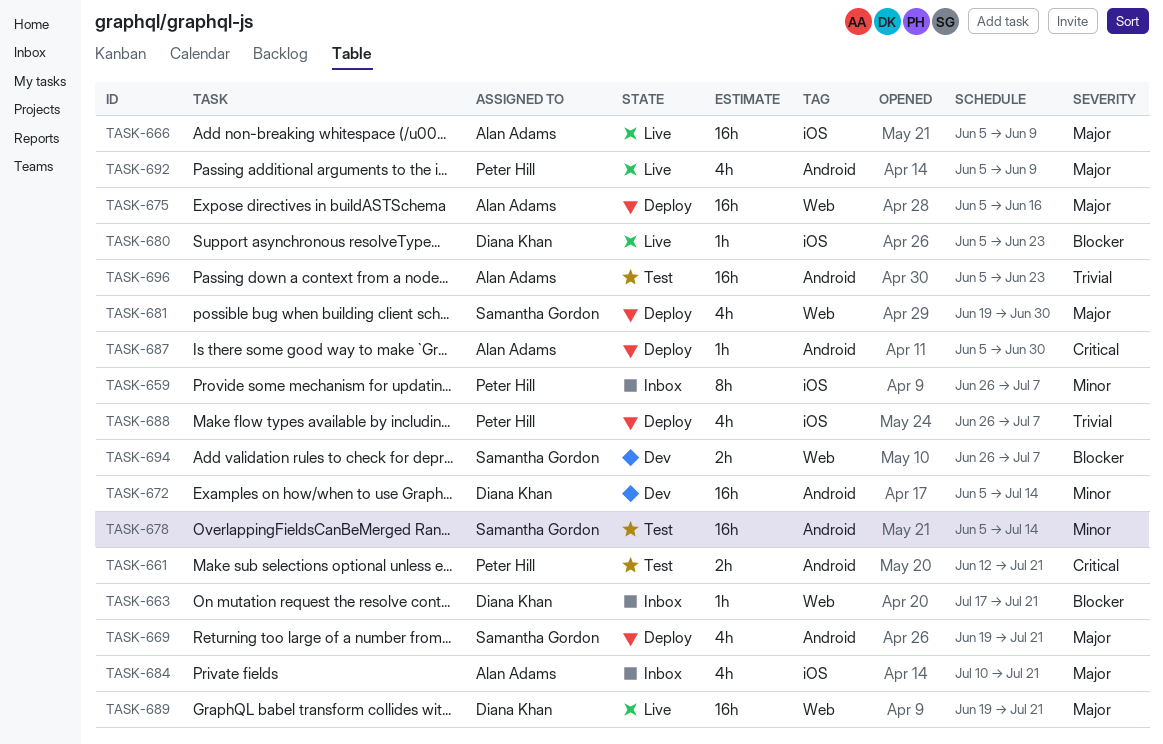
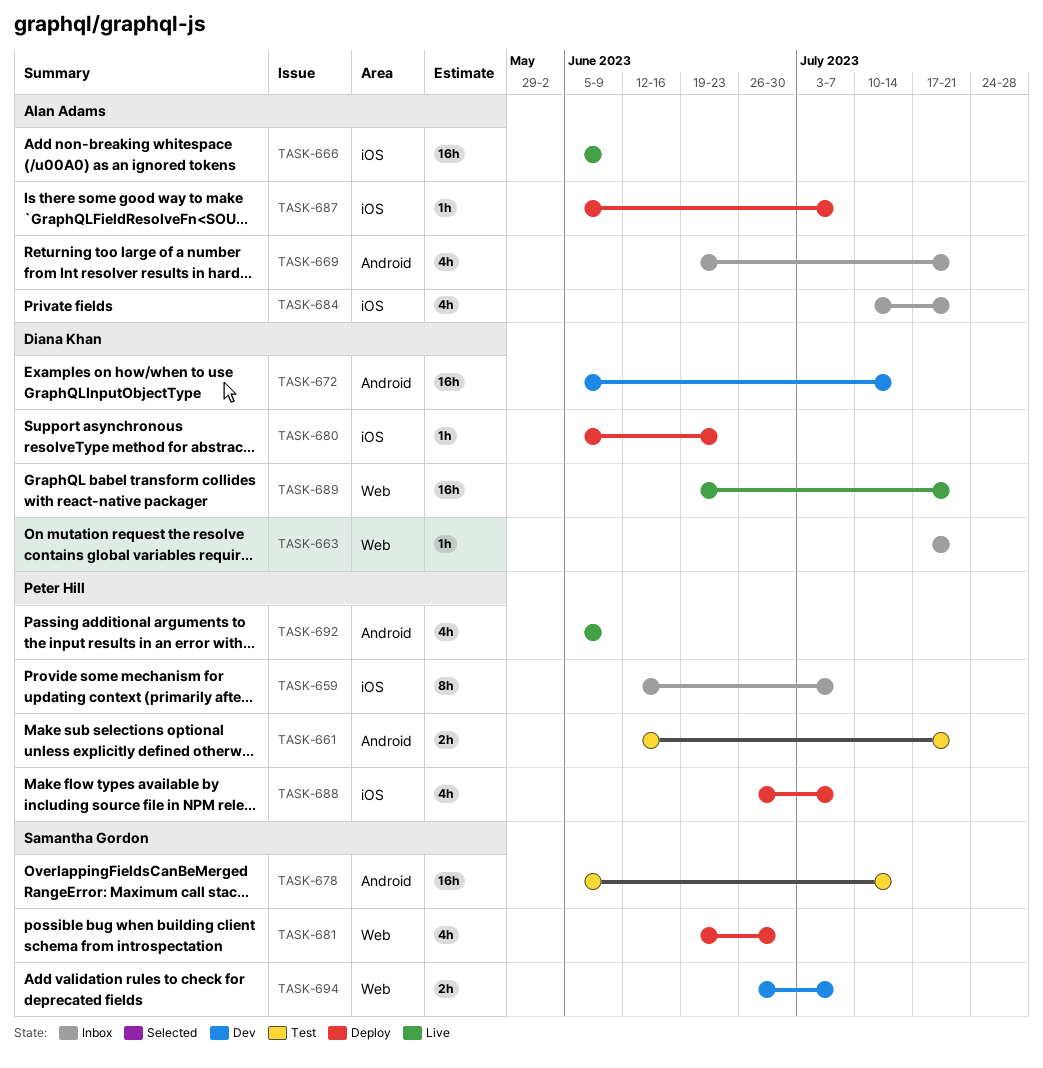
TASK-659, start: Jun 26 -> Jun 12
TASK-669, status: Deploy -> Inbox
TASK-669, owner: Samantha Gordon -> Alan Adams
TASK-675: present -> none
TASK-680, status: Live -> Deploy
TASK-687, label: Android -> iOS
TASK-687, due: Jun 30 -> Jul 7
TASK-696: present -> none

